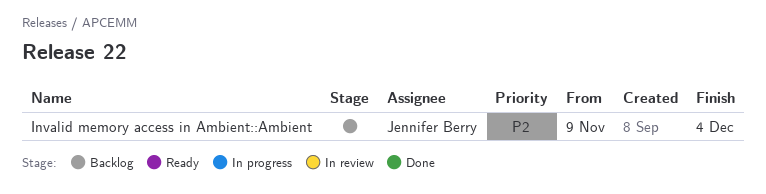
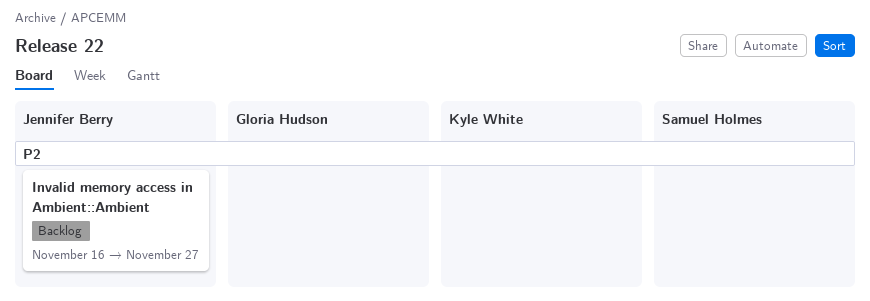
Invalid memory access in Ambient::Ambient, start: Nov 9 -> Nov 16
Invalid memory access in Ambient::Ambient, due: Dec 4 -> Nov 27

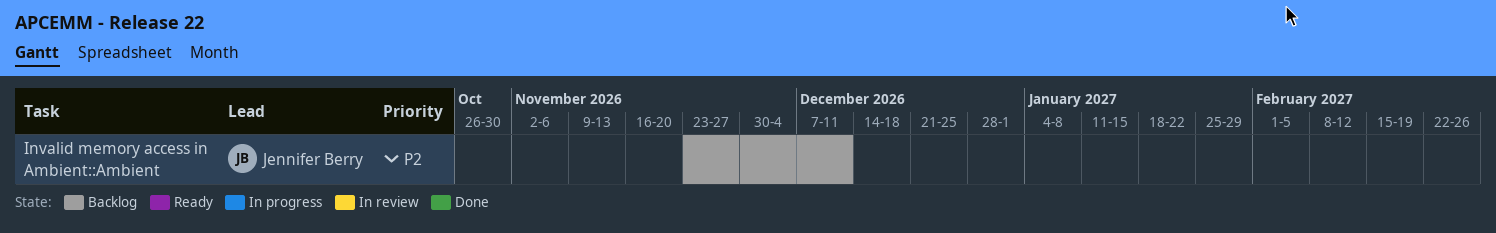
Invalid memory access in Ambient::Ambient, start: Nov 16 -> Nov 23
Invalid memory access in Ambient::Ambient, due: Nov 27 -> Dec 11

